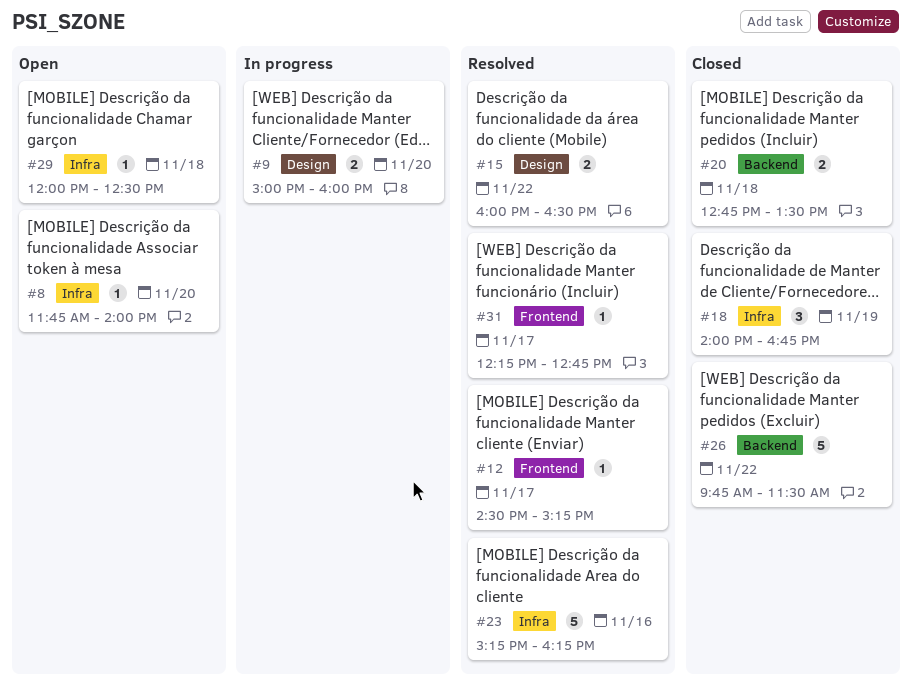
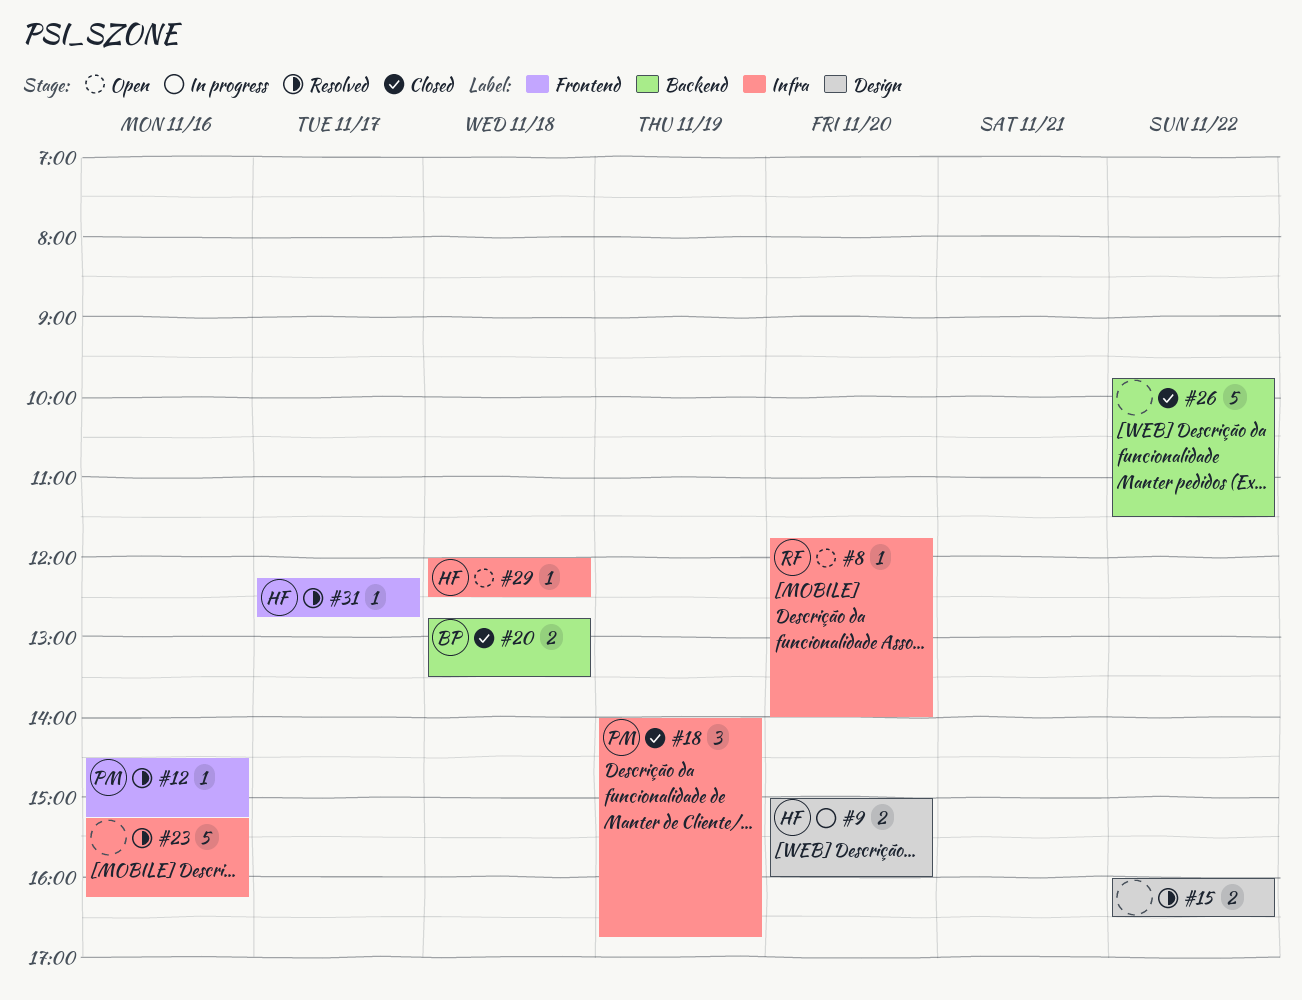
#12, day: Nov 17 -> Nov 16

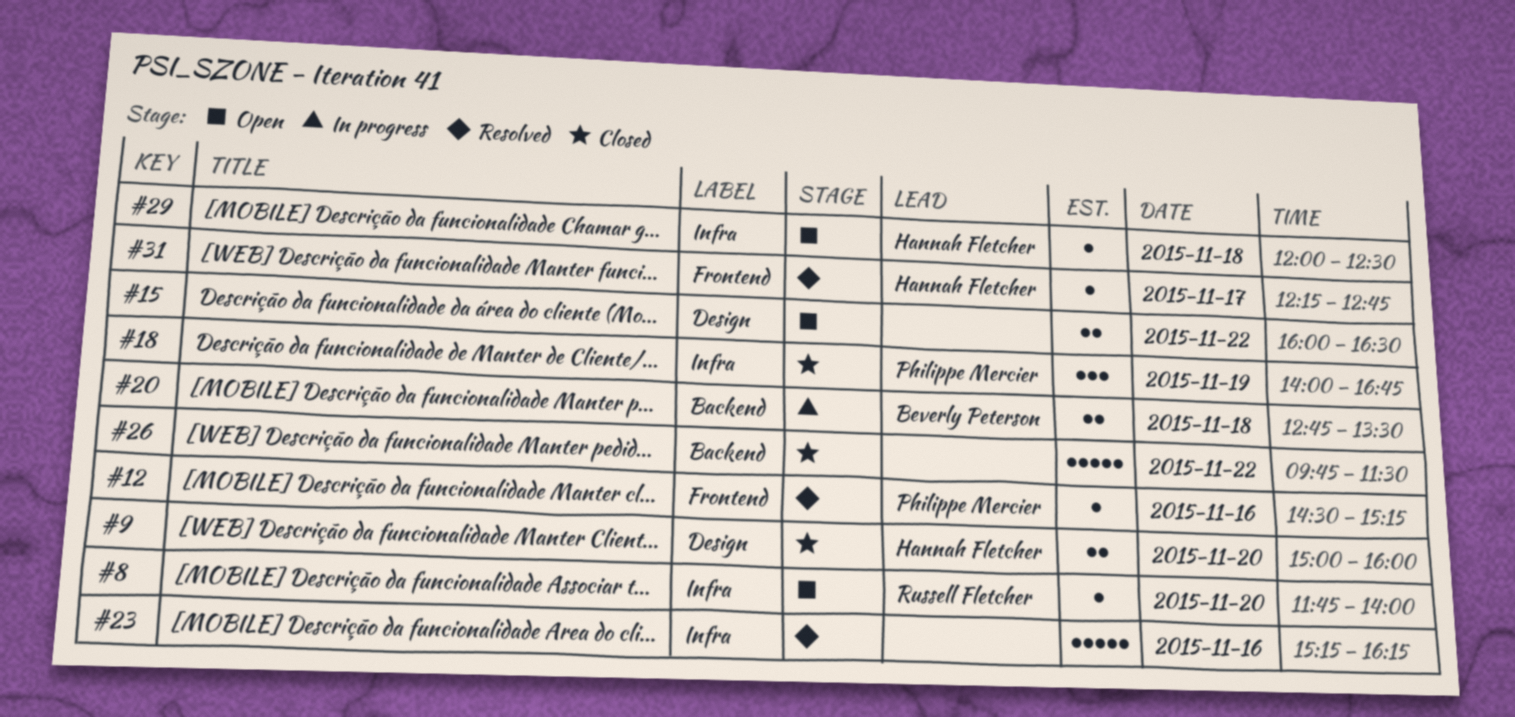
#9, status: In progress -> Closed
#15, status: Resolved -> Open
#20, status: Closed -> In progress

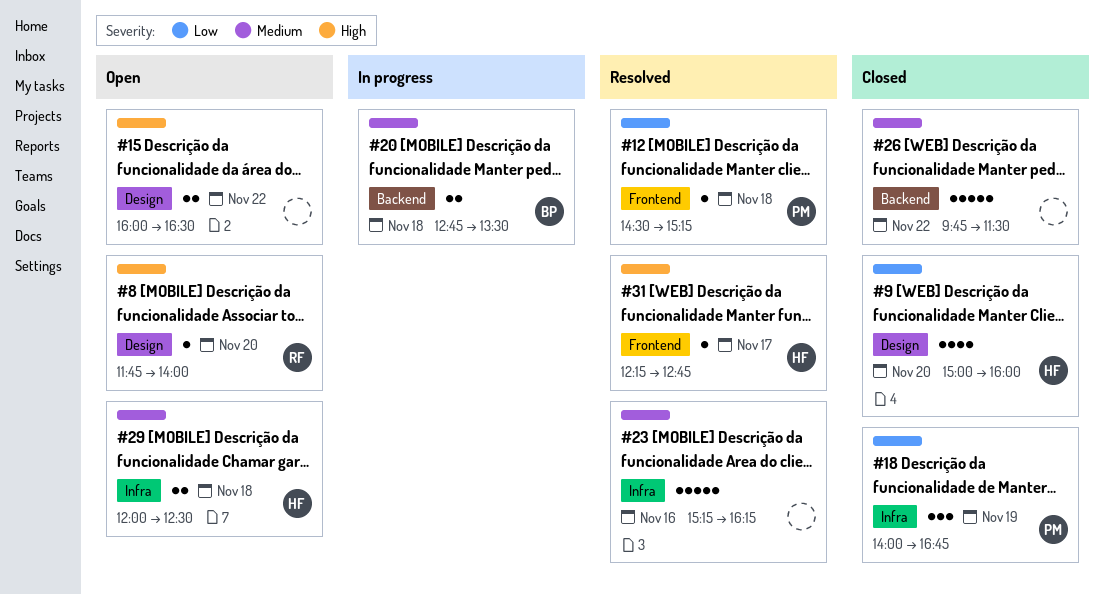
#8, label: Infra -> Design
#9, estimate: 2 -> 4
#12, day: Nov 16 -> Nov 18
#29, estimate: 1 -> 2

